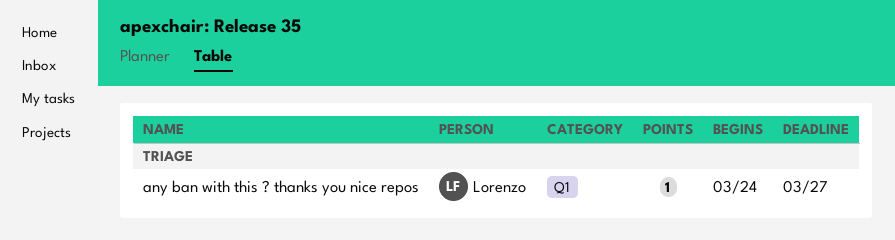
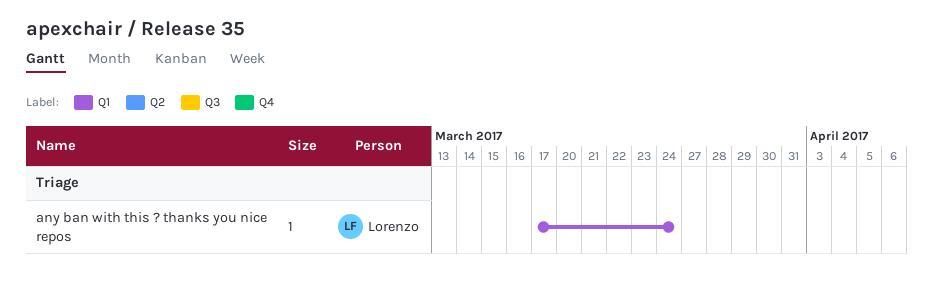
any ban with this ? thanks you nice repos, start: Mar 24 -> Mar 17
any ban with this ? thanks you nice repos, due: Mar 27 -> Mar 24

